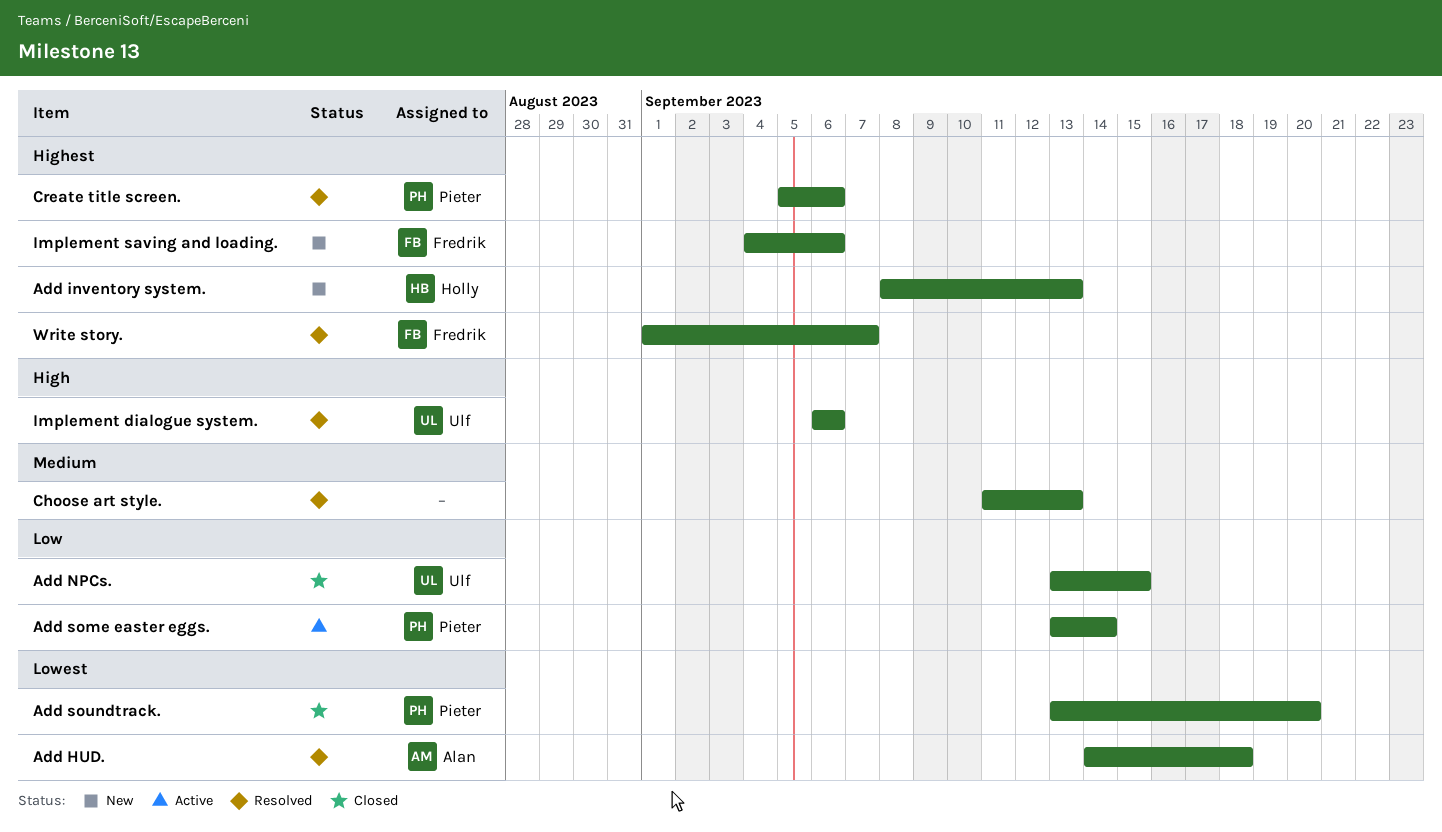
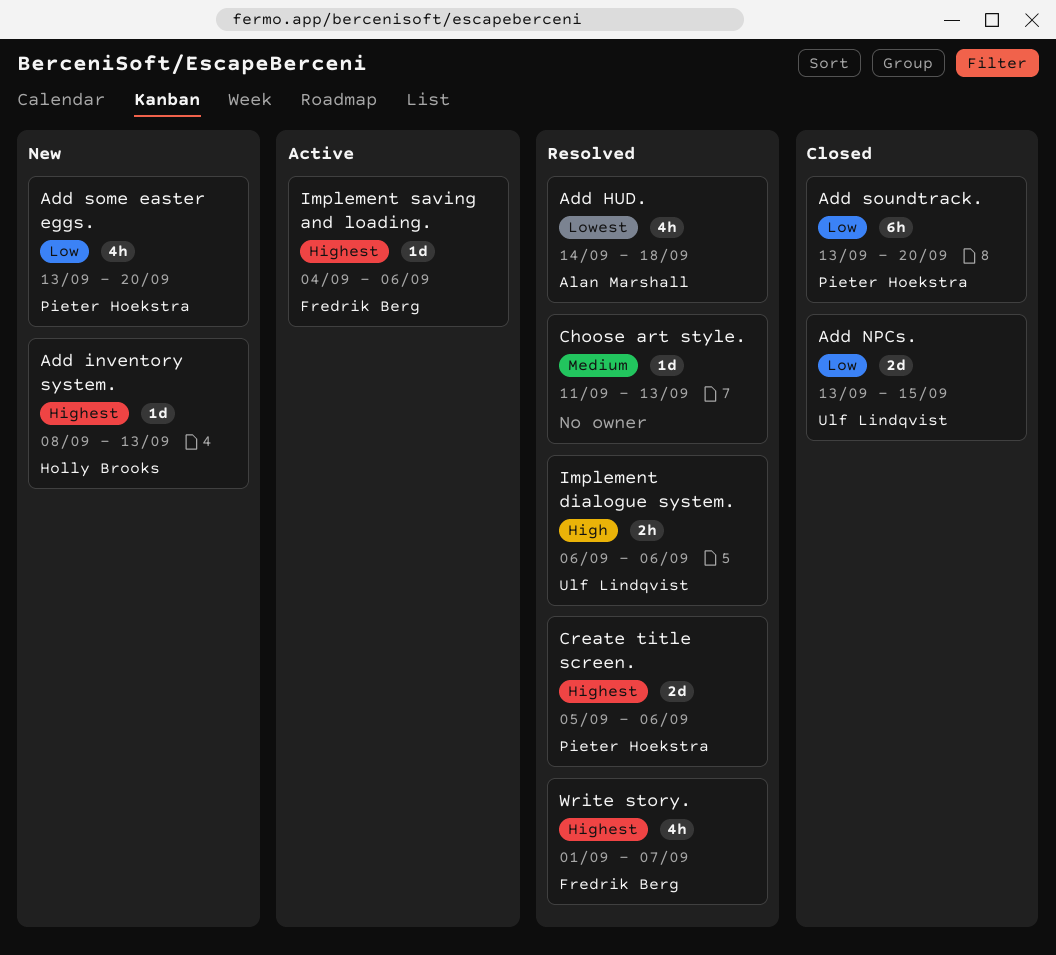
Add some easter eggs., status: Active -> New
Add some easter eggs., due: Sep 14 -> Sep 20
Add soundtrack., priority: Lowest -> Low
Implement saving and loading., status: New -> Active

